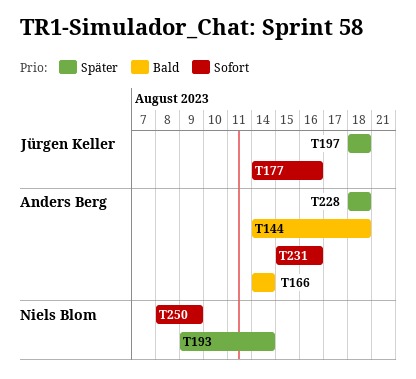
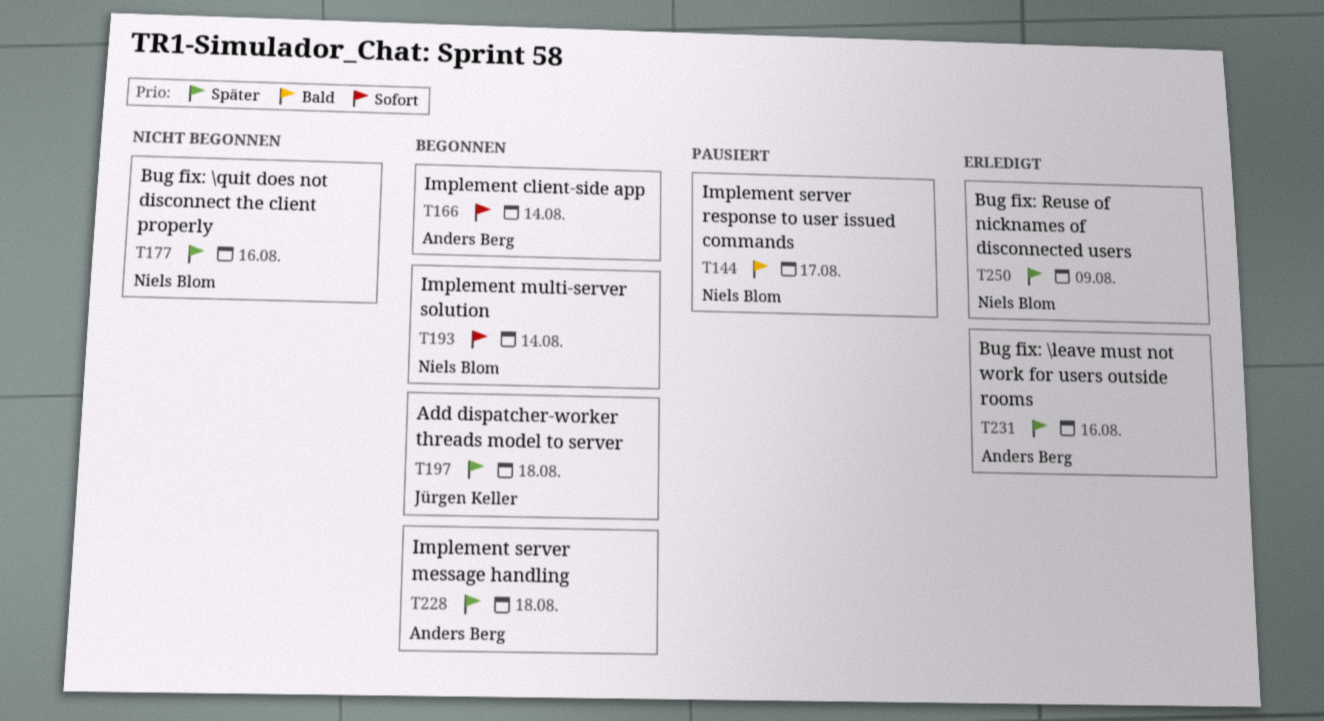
T144, owner: Anders Berg -> Niels Blom
T144, due: Aug 18 -> Aug 17
T166, priority: Bald -> Sofort
T177, owner: Jürgen Keller -> Niels Blom
T177, priority: Sofort -> Später
T193, priority: Später -> Sofort
T231, priority: Sofort -> Später
T250, priority: Sofort -> Später

